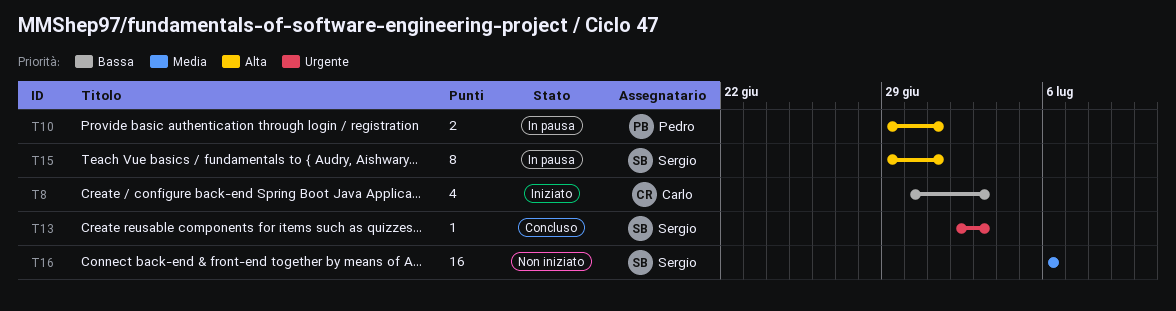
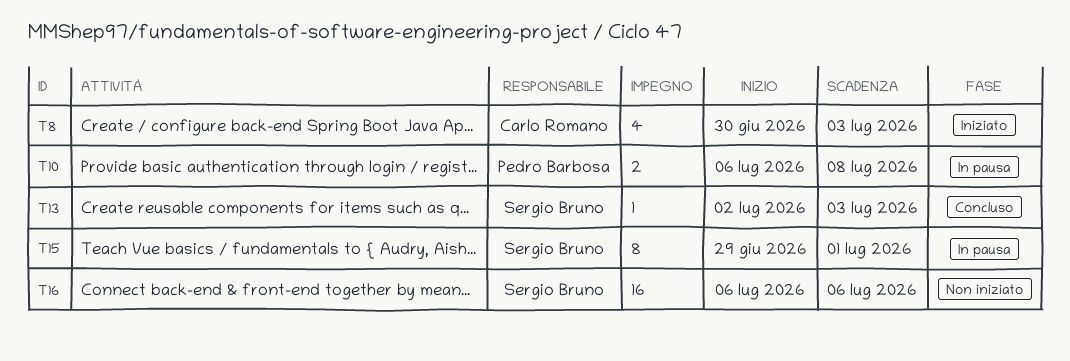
T10, start: Jun 29 -> Jul 6
T10, due: Jul 1 -> Jul 8

